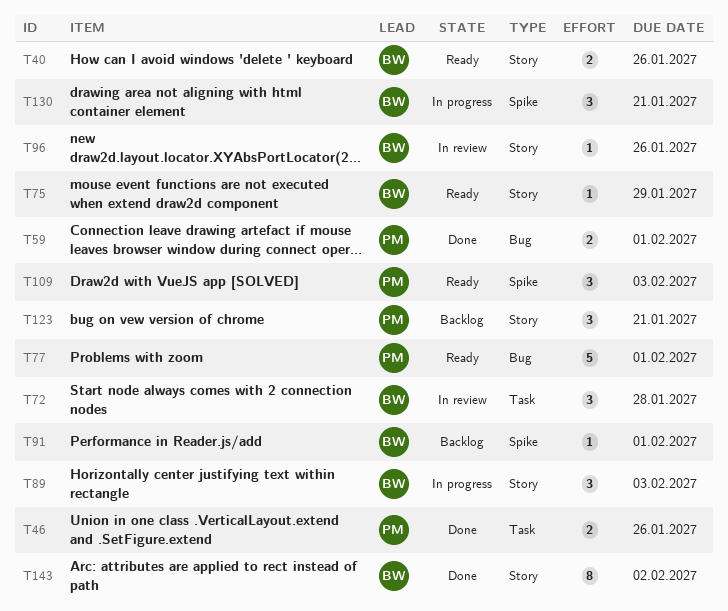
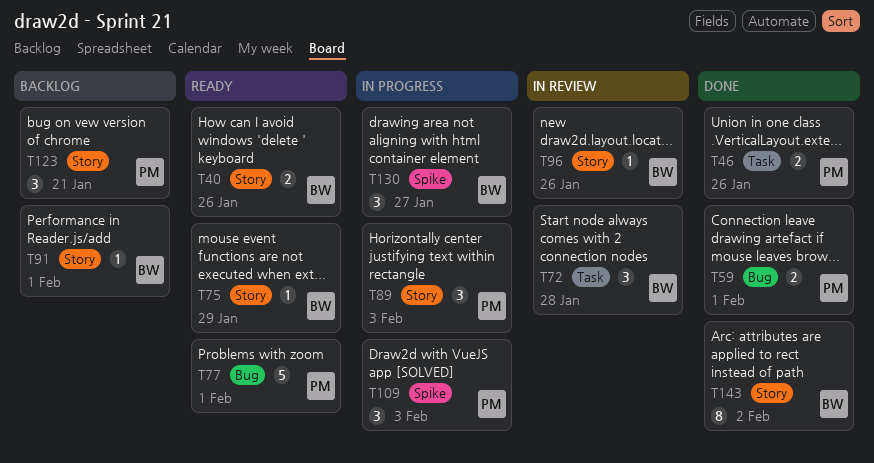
T89, owner: BW -> PM
T91, label: Spike -> Story
T109, status: Ready -> In progress
T130, due: Jan 21 -> Jan 27

